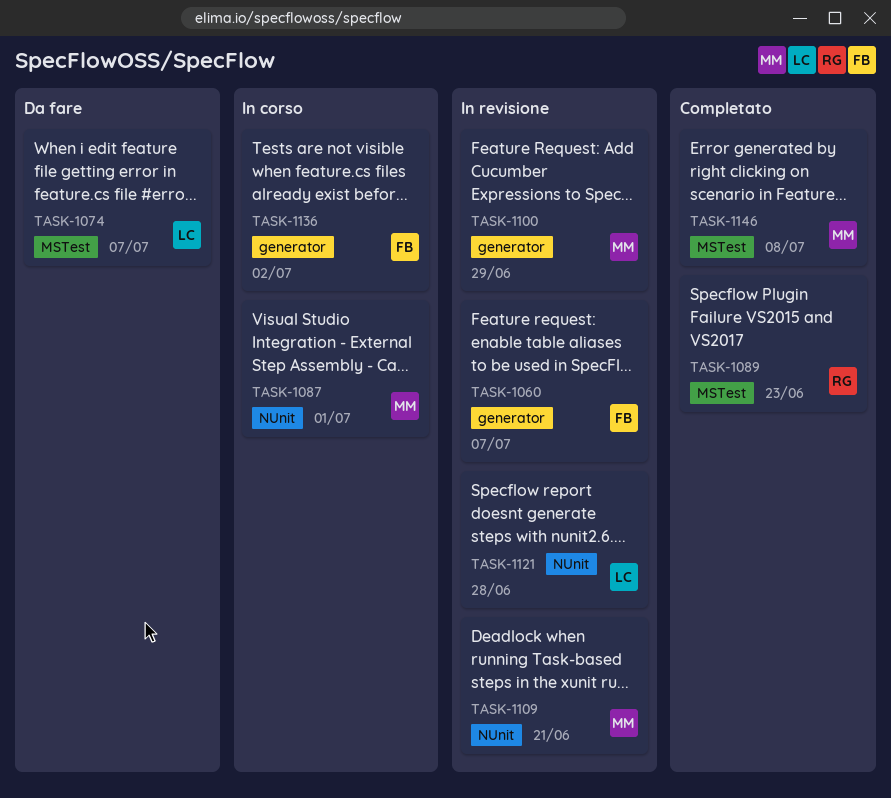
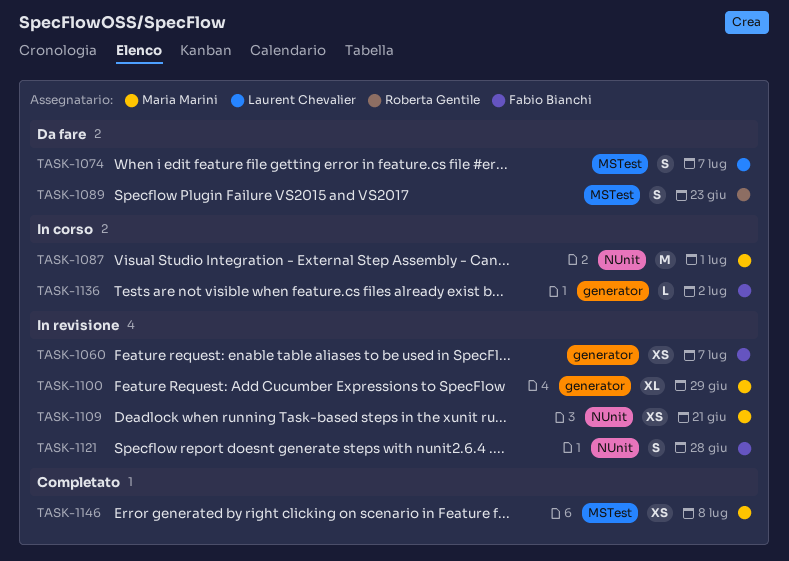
TASK-1089, status: Completato -> Da fare
TASK-1121, owner: Laurent Chevalier -> Fabio Bianchi

